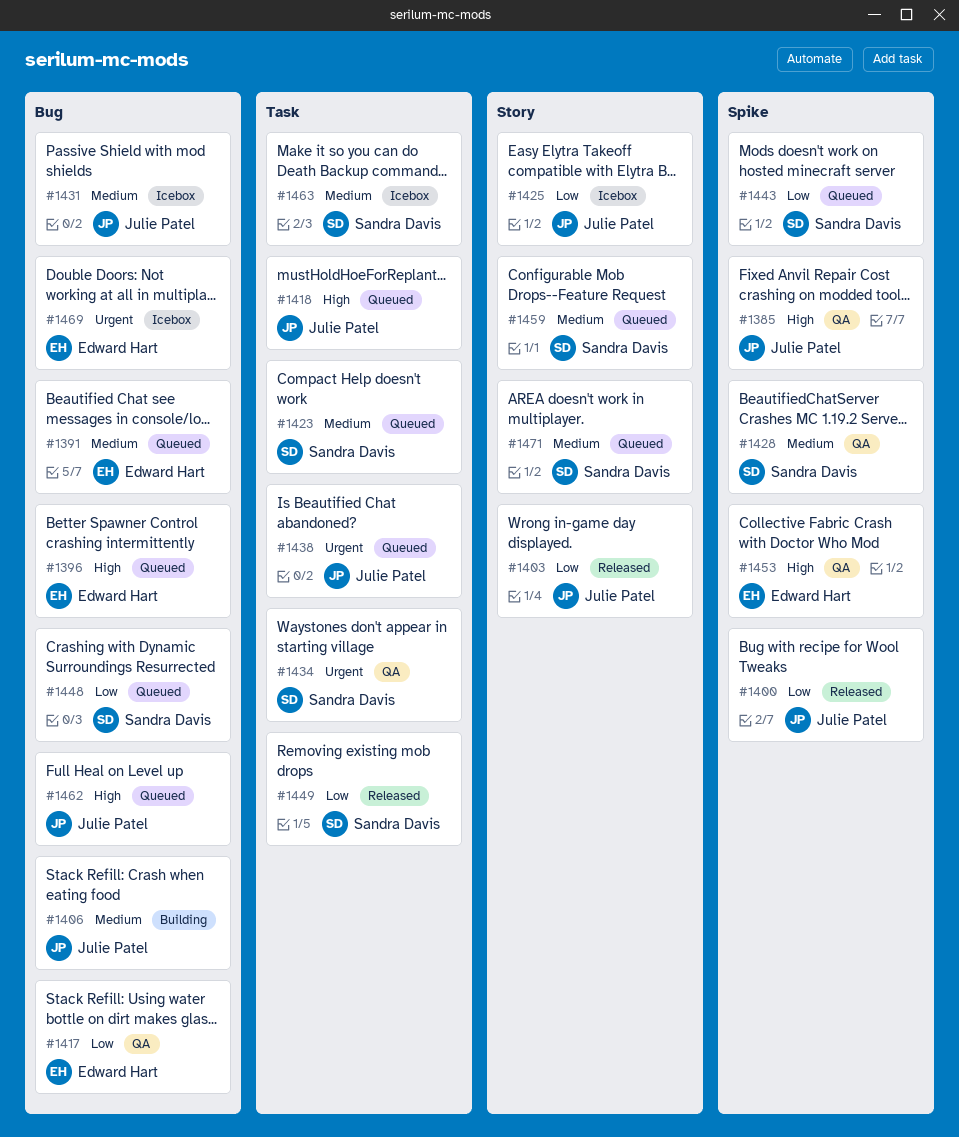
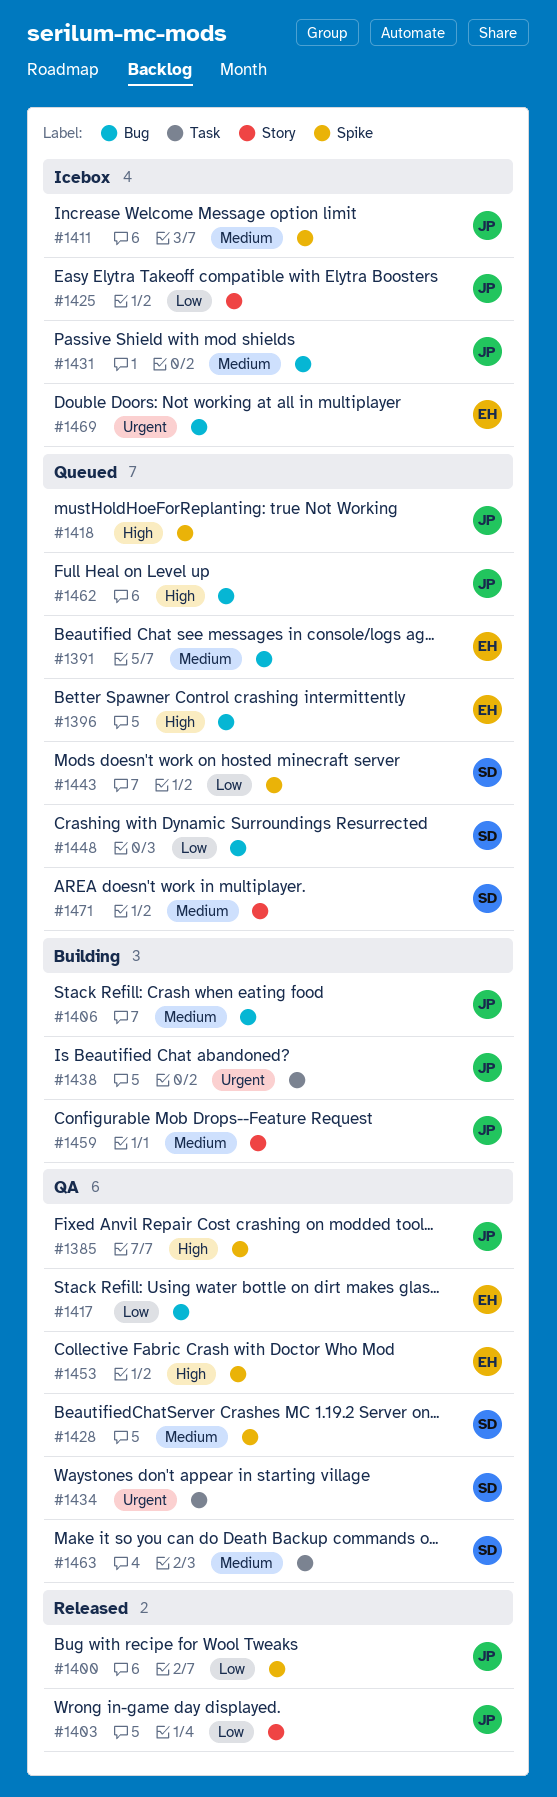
#1411: none -> present
#1418, label: Task -> Spike
#1423: present -> none
#1438, status: Queued -> Building
#1449: present -> none
#1459, status: Queued -> Building
#1459, owner: Sandra Davis -> Julie Patel
#1463, status: Icebox -> QA

